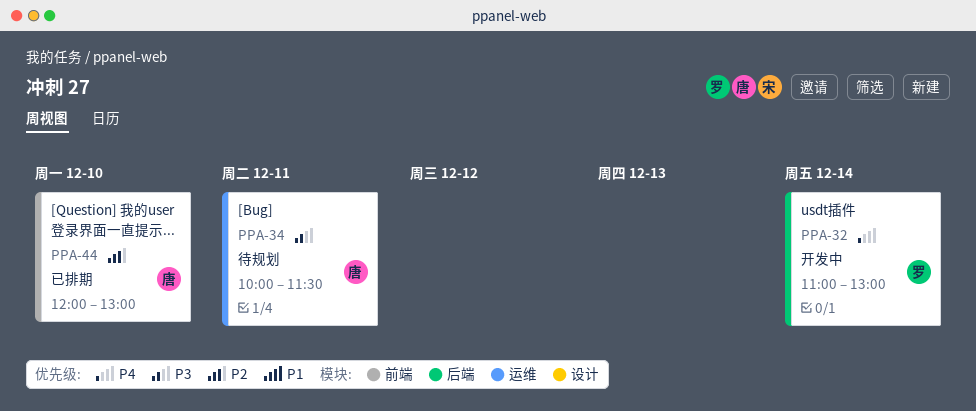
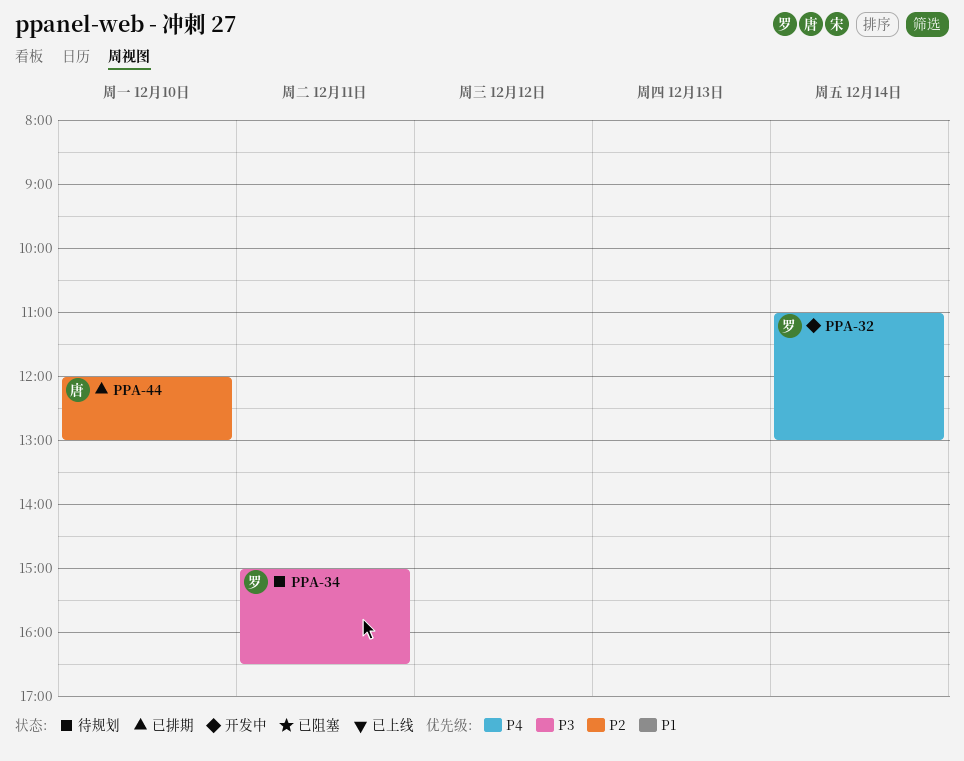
PPA-34, owner: 唐 -> 罗
PPA-34, begins: 10:00 -> 15:00
PPA-34, ends: 11:30 -> 16:30

